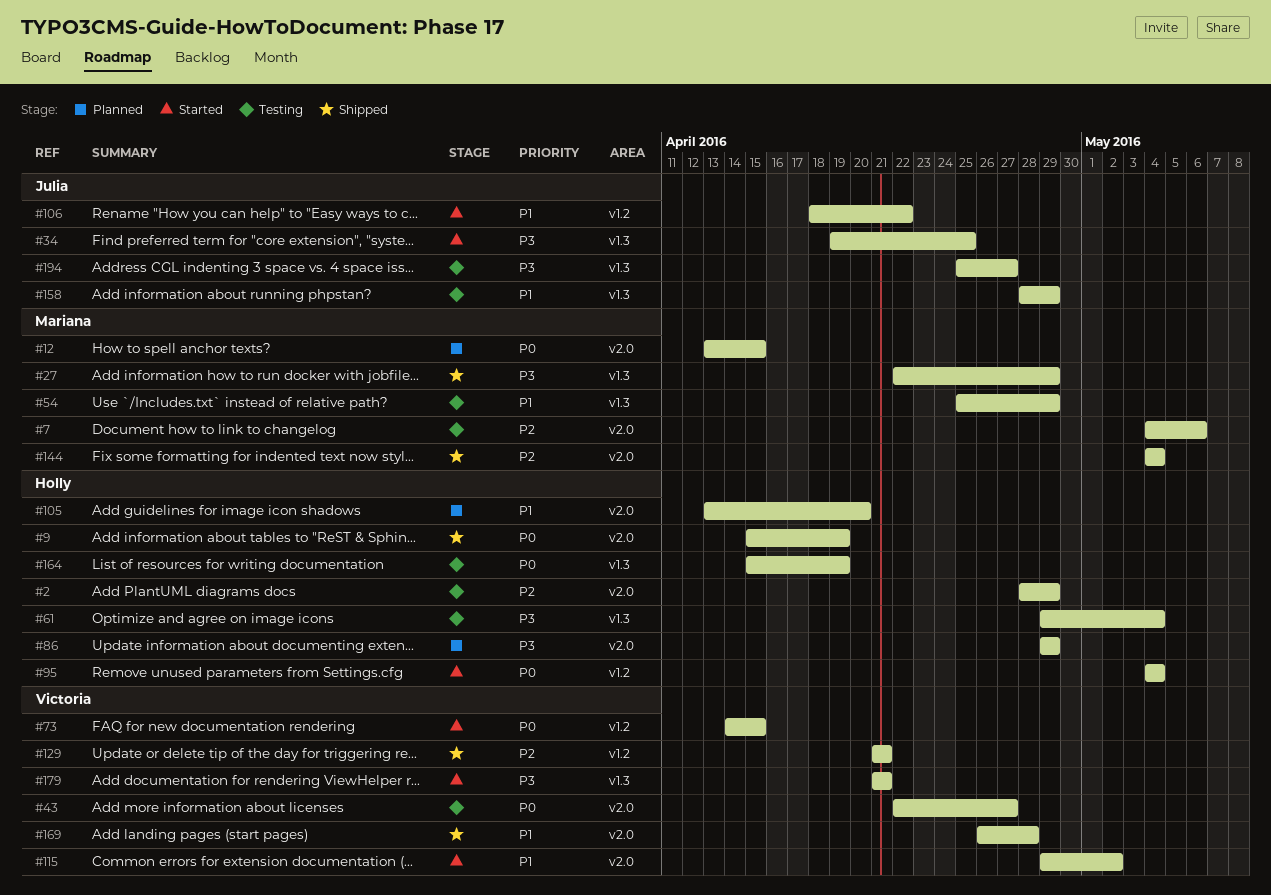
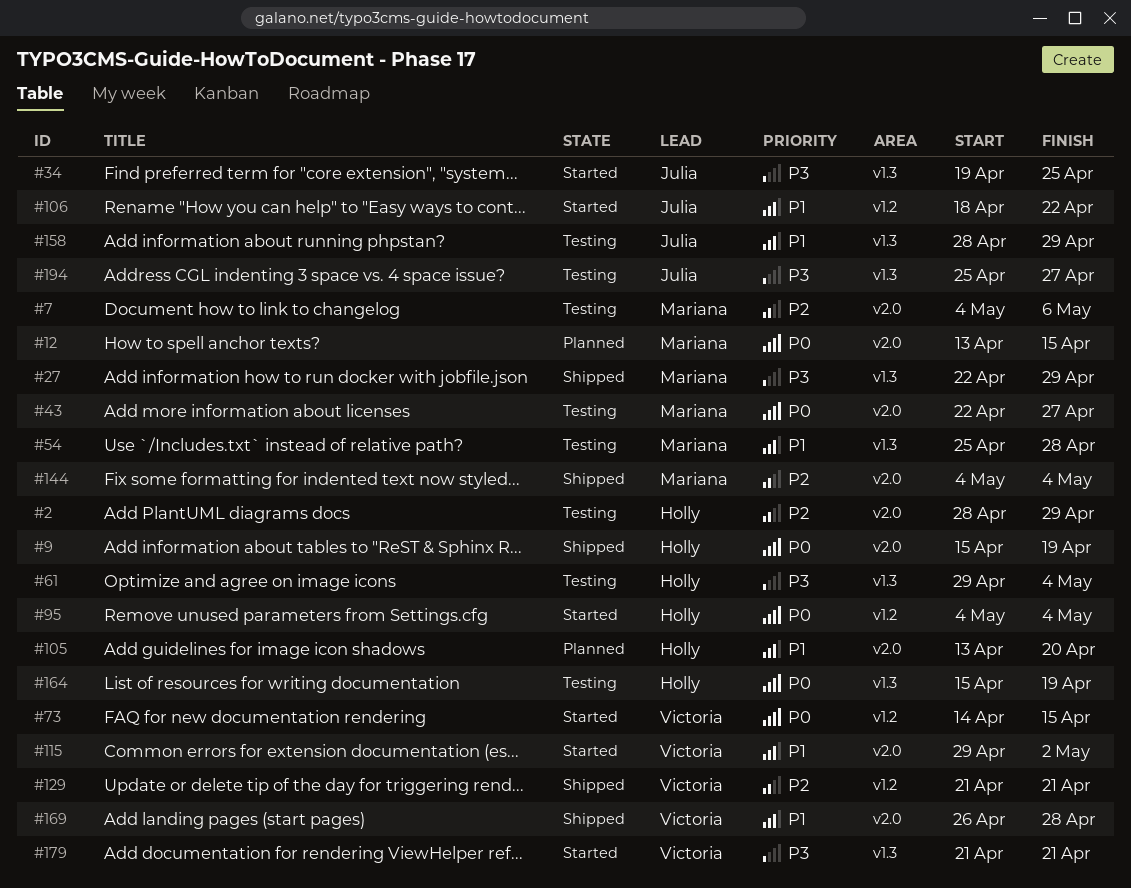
#43, owner: Victoria -> Mariana
#54, due: Apr 29 -> Apr 28
#86: present -> none

